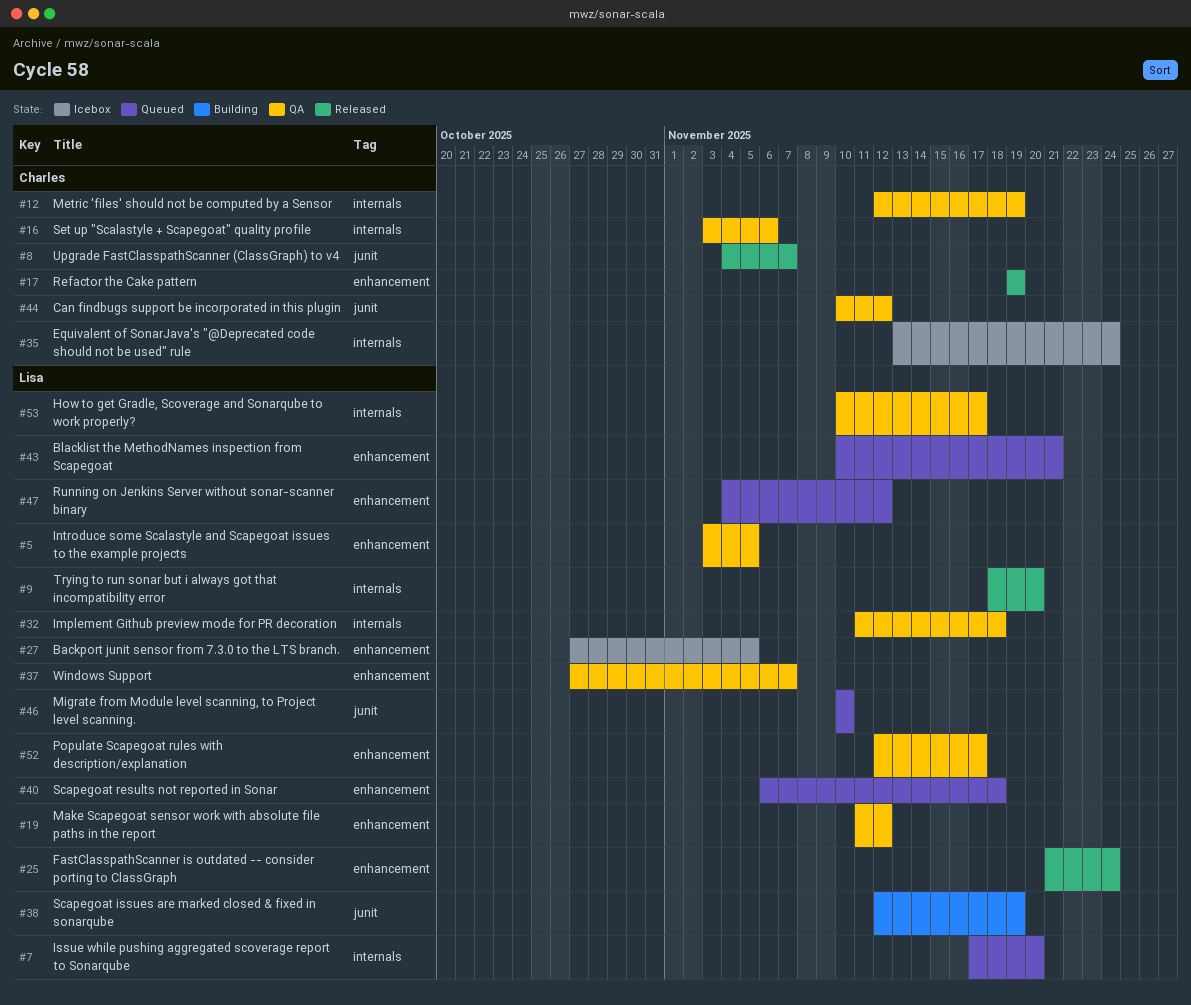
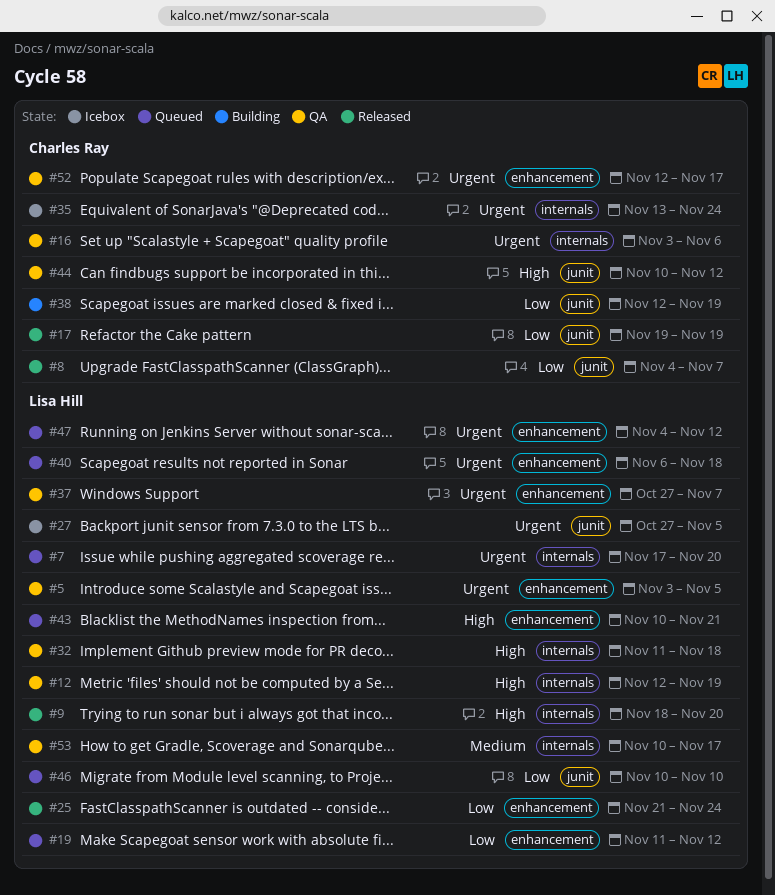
#12, owner: Charles Ray -> Lisa Hill
#17, label: enhancement -> junit
#19, status: QA -> Queued
#27, label: enhancement -> junit
#38, owner: Lisa Hill -> Charles Ray
#52, owner: Lisa Hill -> Charles Ray

